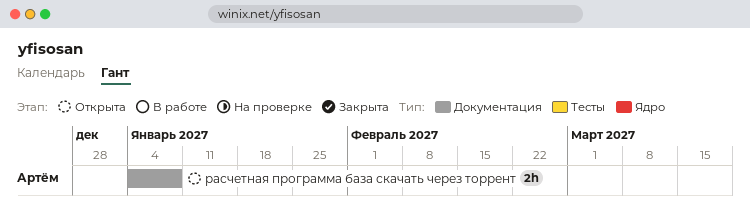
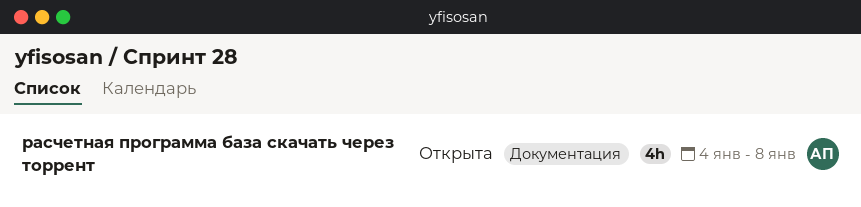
расчетная программа база скачать через торрент, estimate: 2h -> 4h

